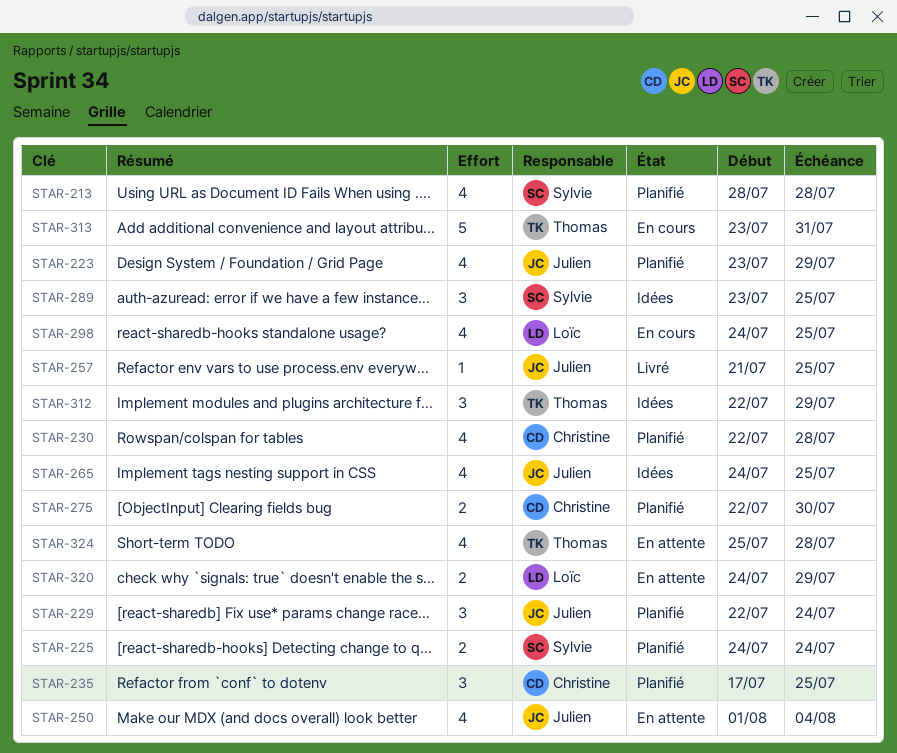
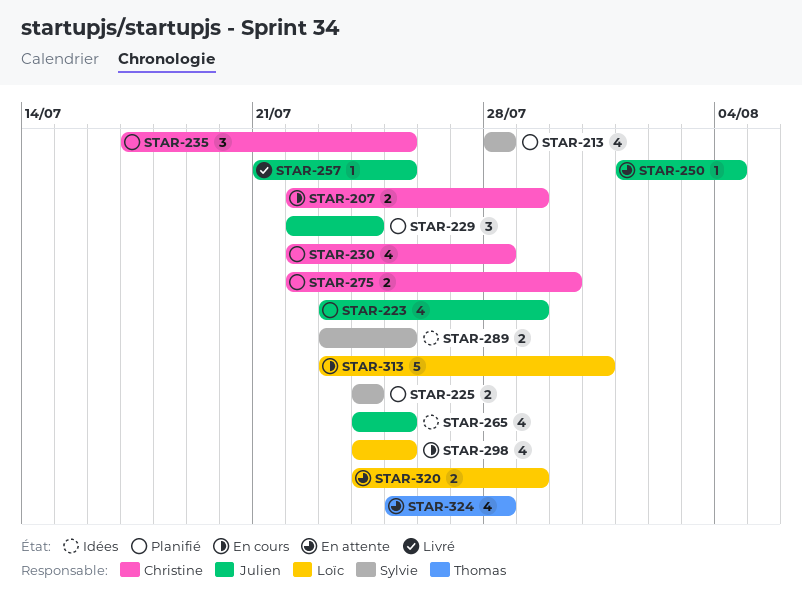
STAR-207: none -> present
STAR-250, estimate: 4 -> 1
STAR-289, estimate: 3 -> 2
STAR-312: present -> none
STAR-313, owner: Thomas -> Loïc

